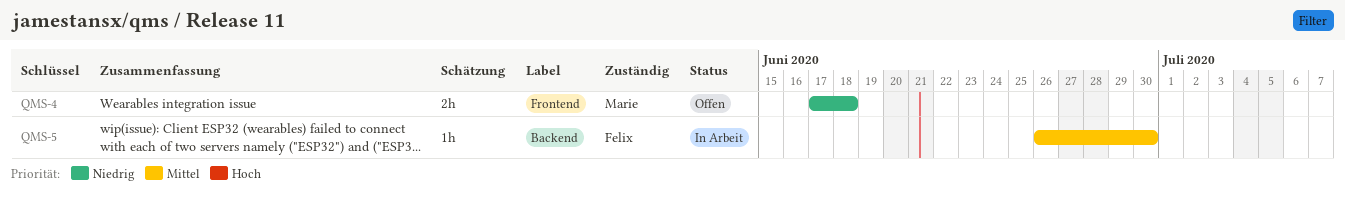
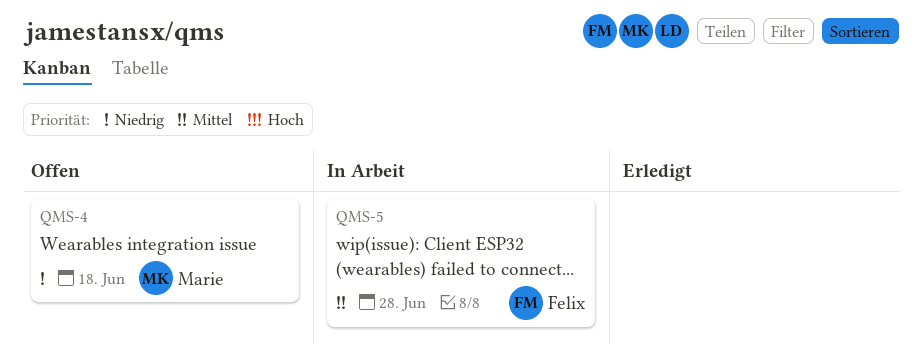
QMS-5, due: Jun 30 -> Jun 28

